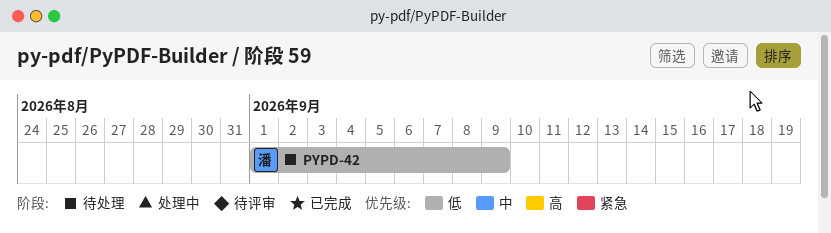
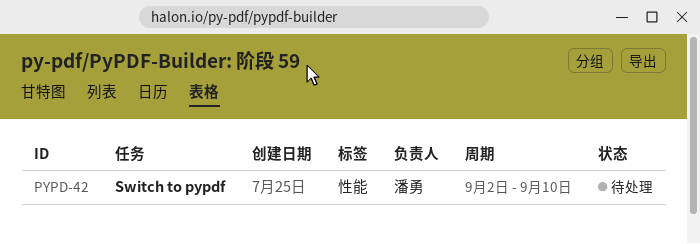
PYPD-42, start: Sep 1 -> Sep 2
PYPD-42, due: Sep 9 -> Sep 10

